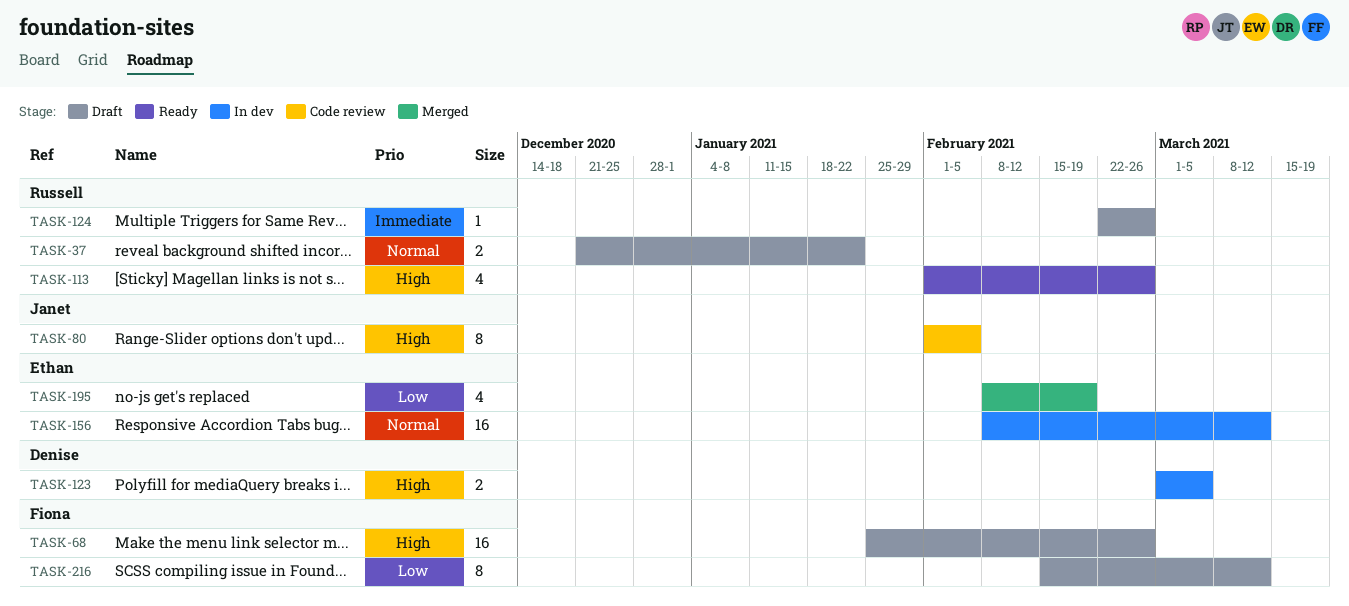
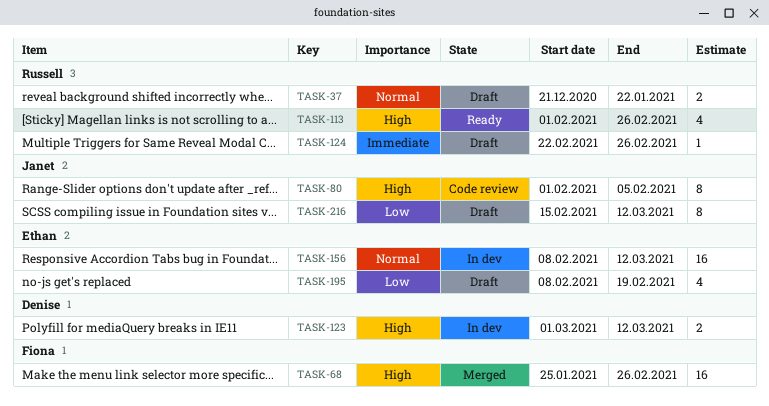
TASK-68, status: Draft -> Merged
TASK-123, due: Mar 5 -> Mar 12
TASK-195, status: Merged -> Draft
TASK-216, owner: Fiona -> Janet

